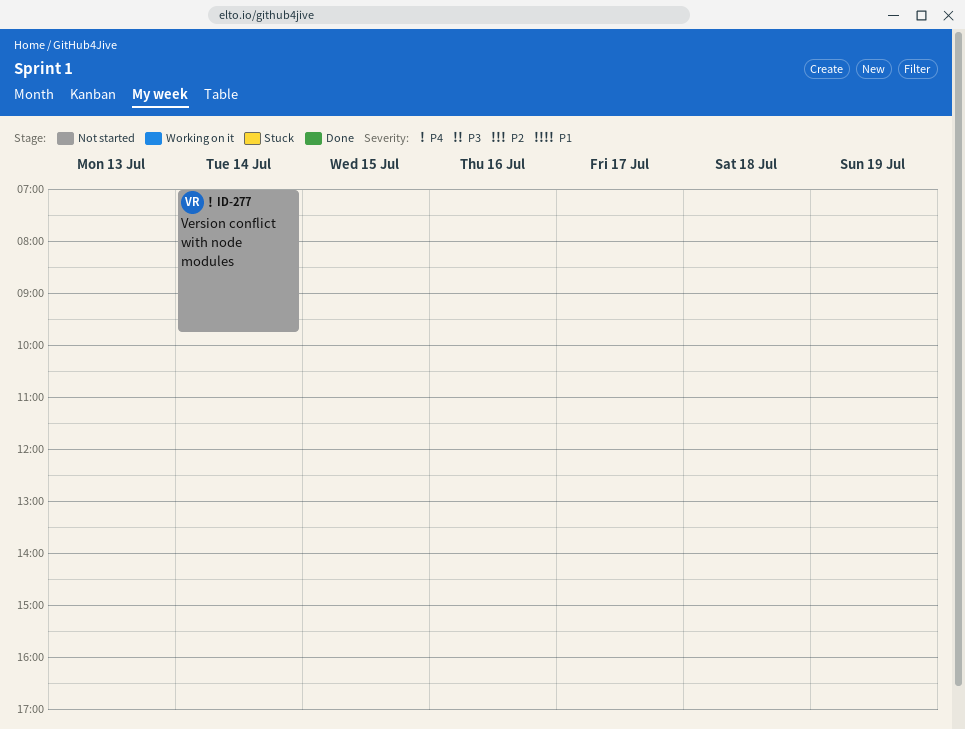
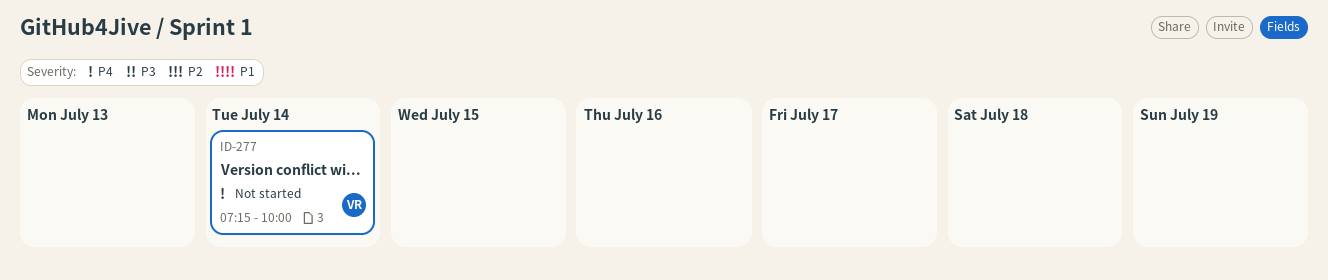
ID-277, begins: 07:00 -> 07:15
ID-277, ends: 09:45 -> 10:00

